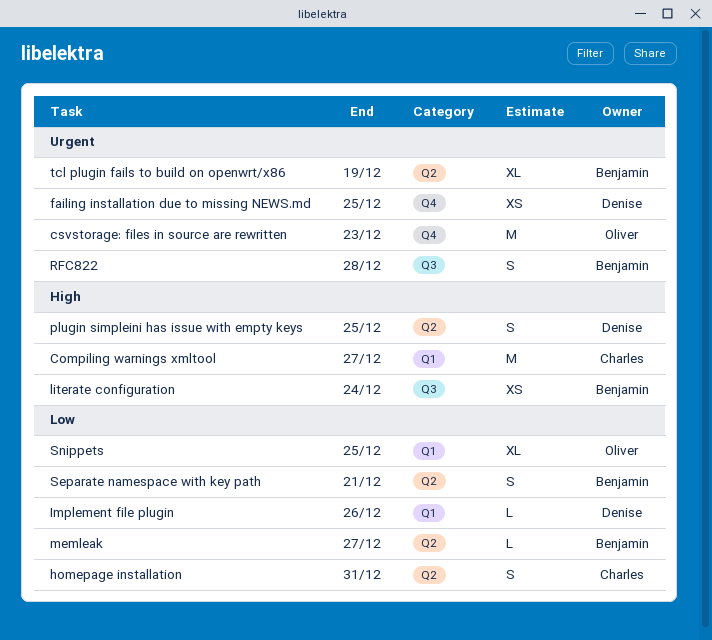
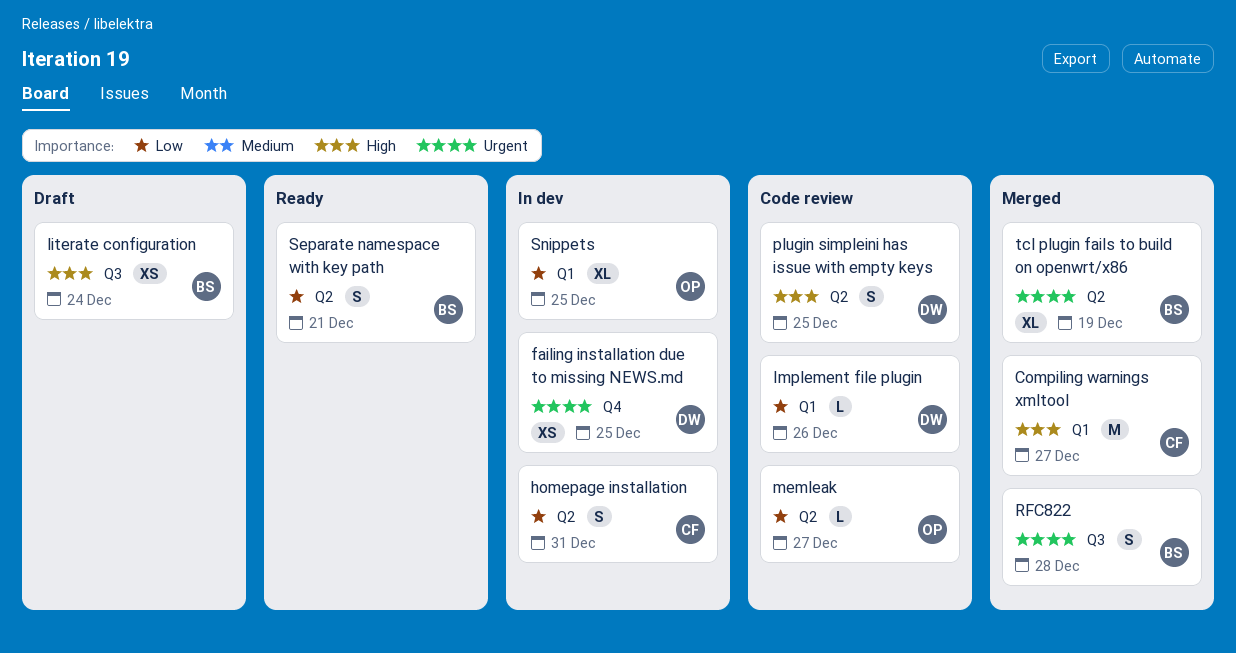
csvstorage: files in source are rewritten: present -> none
memleak, owner: Benjamin -> Oliver

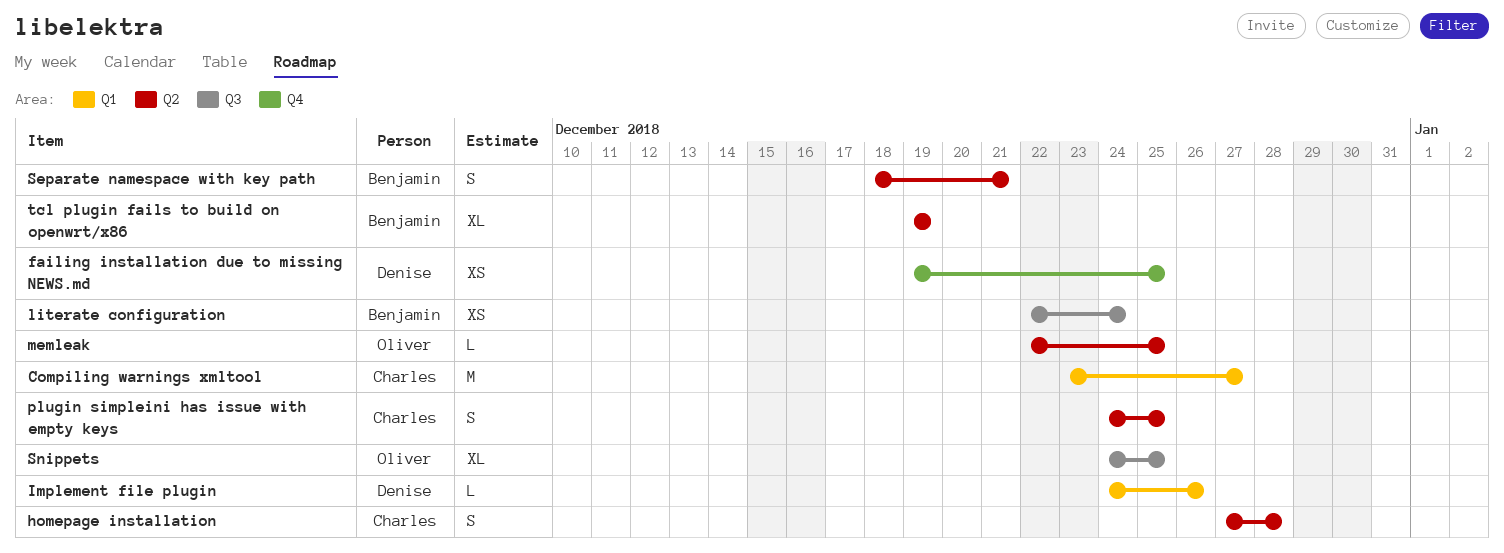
homepage installation, due: Dec 31 -> Dec 28
memleak, due: Dec 27 -> Dec 25
plugin simpleini has issue with empty keys, owner: Denise -> Charles
RFC822: present -> none
Snippets, label: Q1 -> Q3

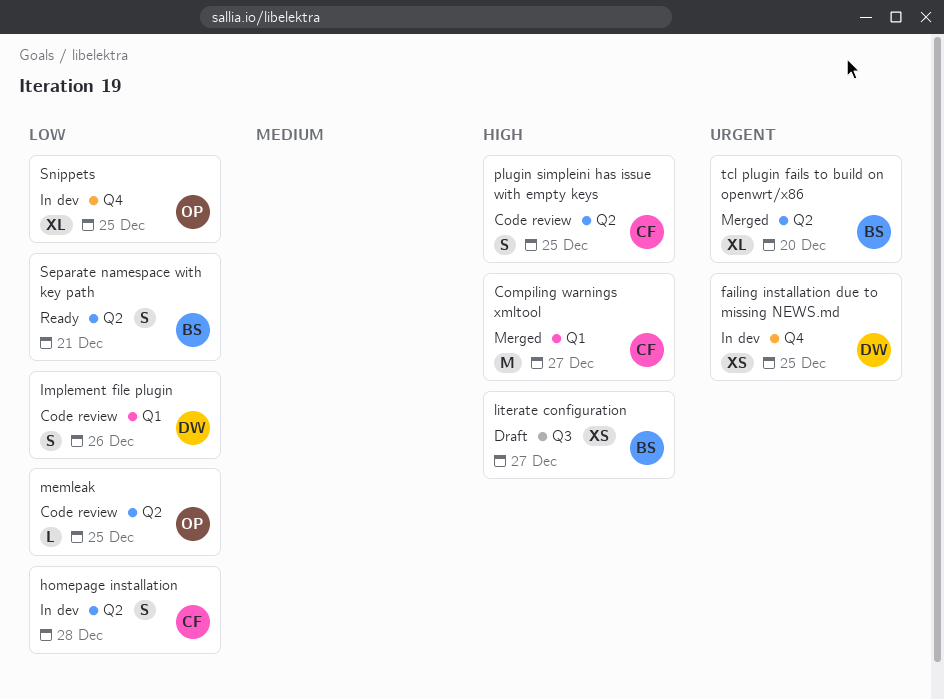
Implement file plugin, estimate: L -> S
literate configuration, due: Dec 24 -> Dec 27
Snippets, label: Q3 -> Q4
tcl plugin fails to build on openwrt/x86, due: Dec 19 -> Dec 20

